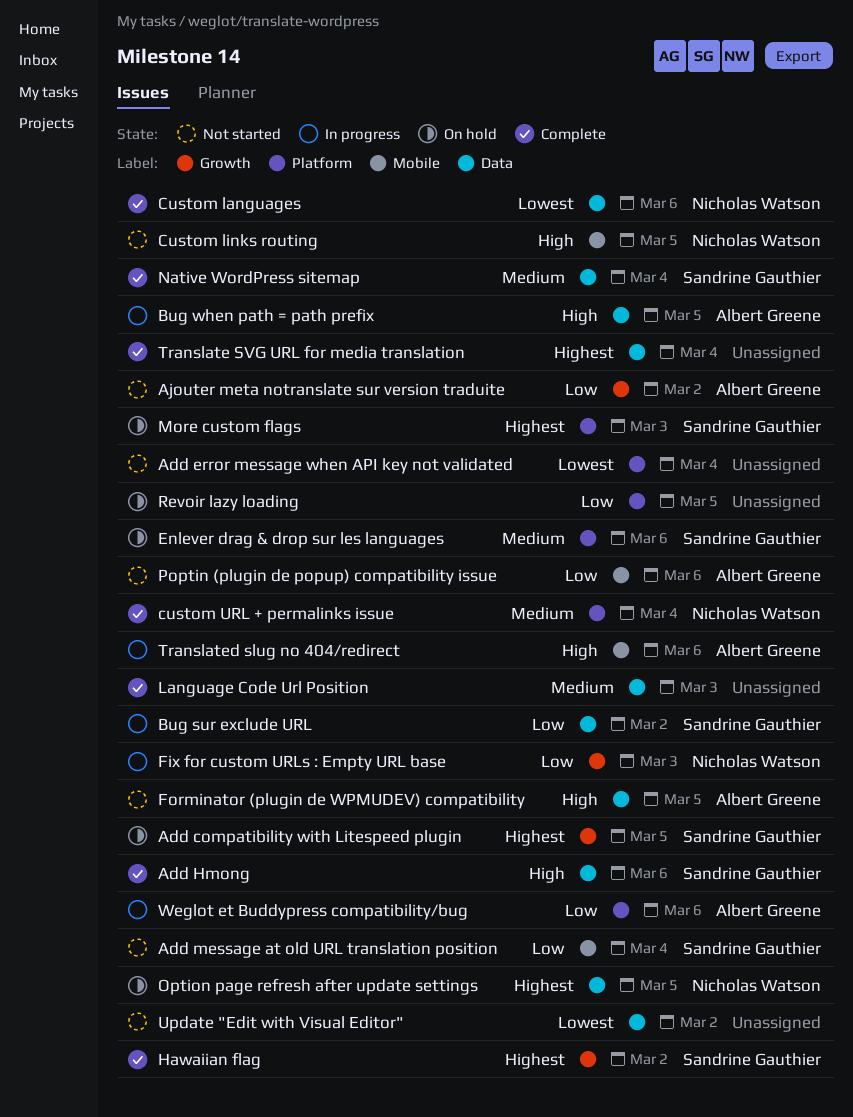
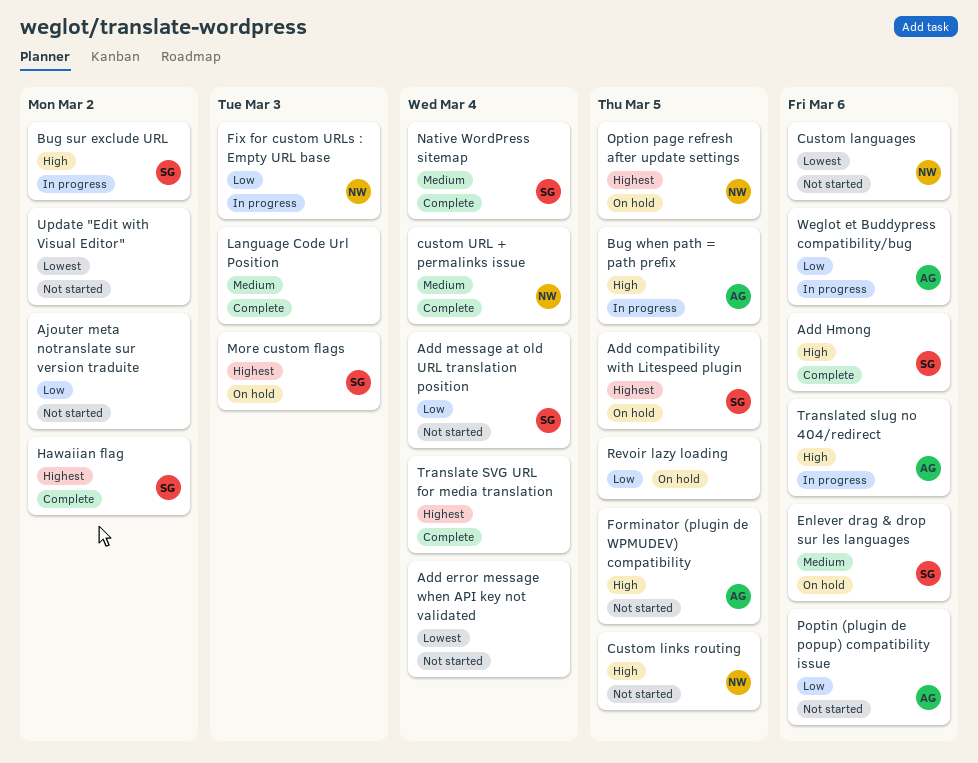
Ajouter meta notranslate sur version traduite, owner: Albert Greene -> none
Bug sur exclude URL, priority: Low -> High
Custom languages, status: Complete -> Not started

